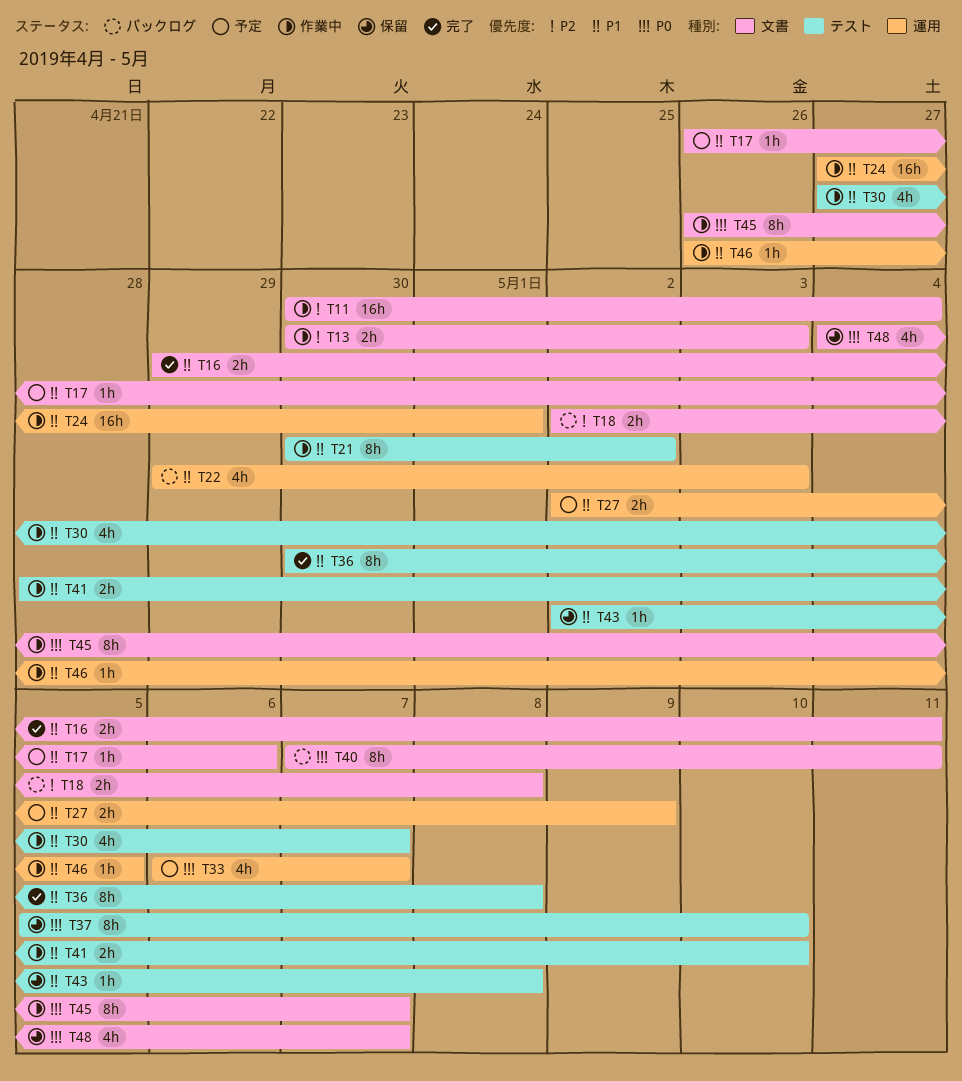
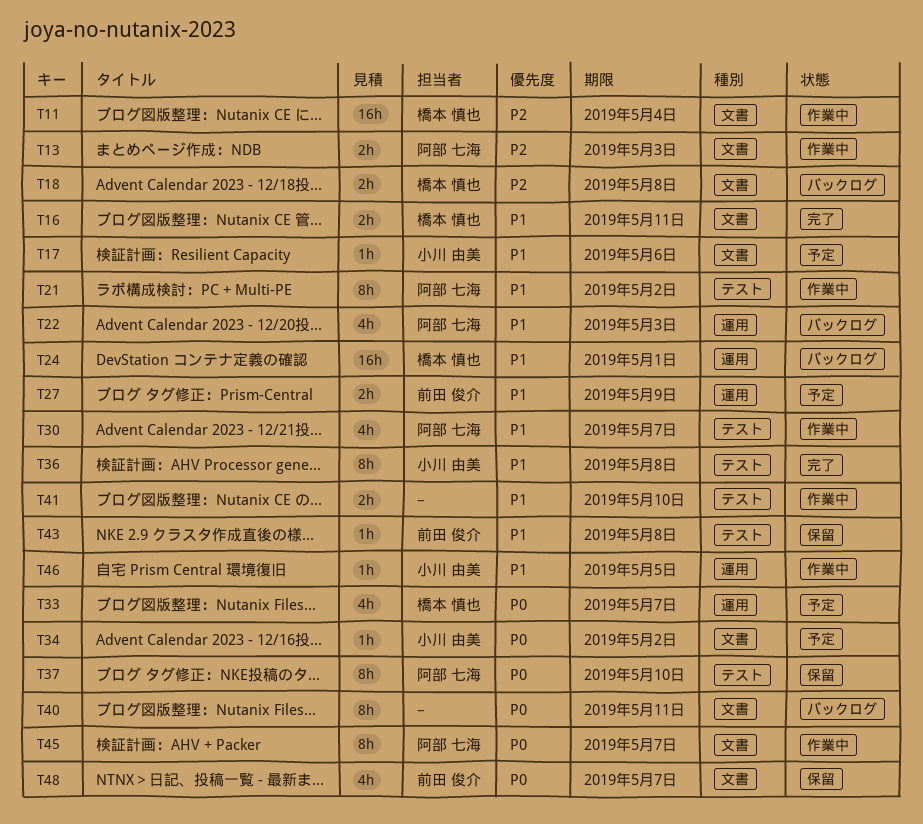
T24, status: 作業中 -> バックログ
T34: none -> present

